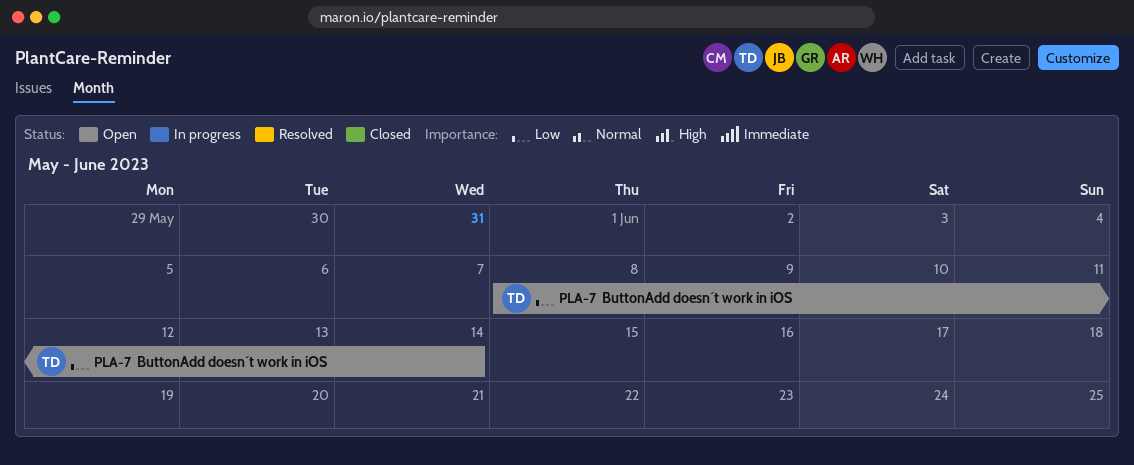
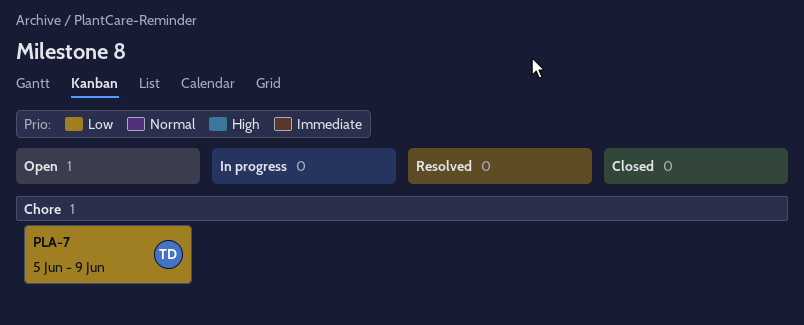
PLA-7, start: Jun 8 -> Jun 5
PLA-7, due: Jun 14 -> Jun 9

